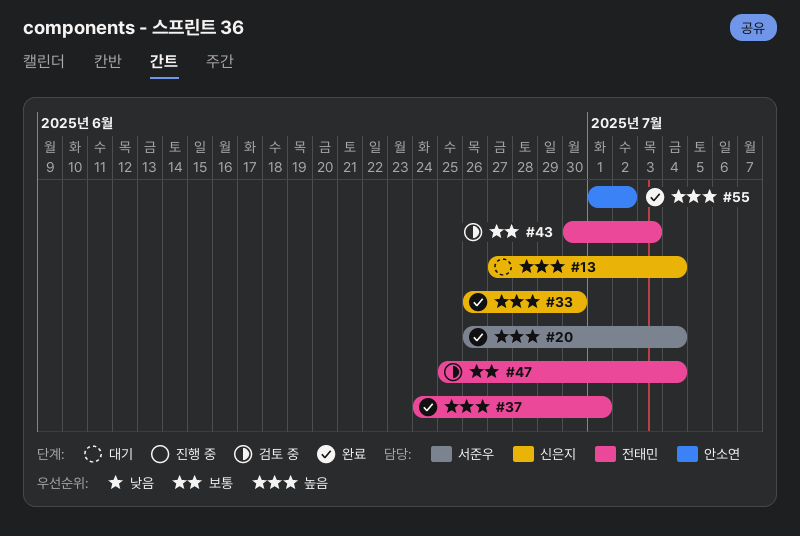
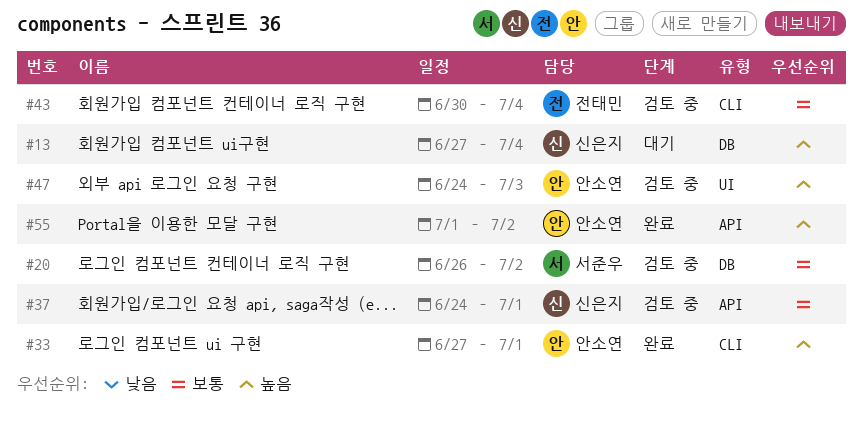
#20, status: 완료 -> 검토 중
#20, priority: 높음 -> 보통
#20, due: Jul 4 -> Jul 2
#33, owner: 신은지 -> 안소연
#33, start: Jun 26 -> Jun 27
#33, due: Jun 30 -> Jul 1
#37, status: 완료 -> 검토 중
#37, owner: 전태민 -> 신은지
#37, priority: 높음 -> 보통
#43, due: Jul 3 -> Jul 4
#47, owner: 전태민 -> 안소연
#47, priority: 보통 -> 높음
#47, start: Jun 25 -> Jun 24
#47, due: Jul 4 -> Jul 3

